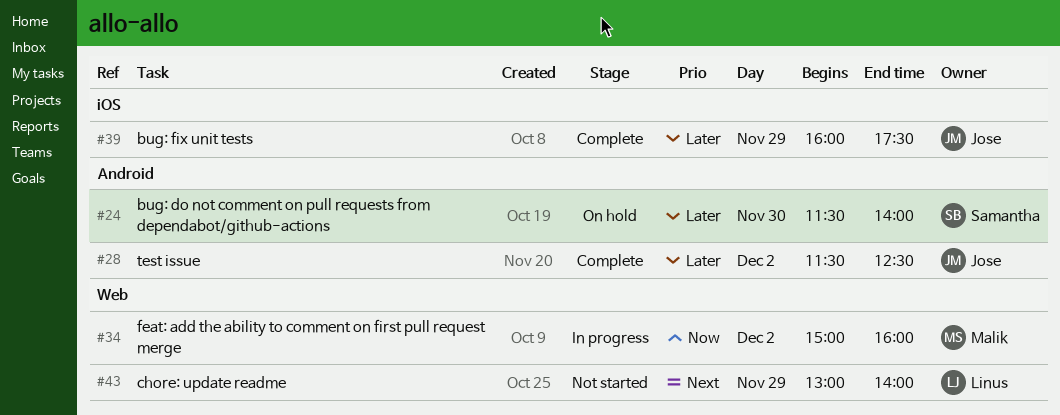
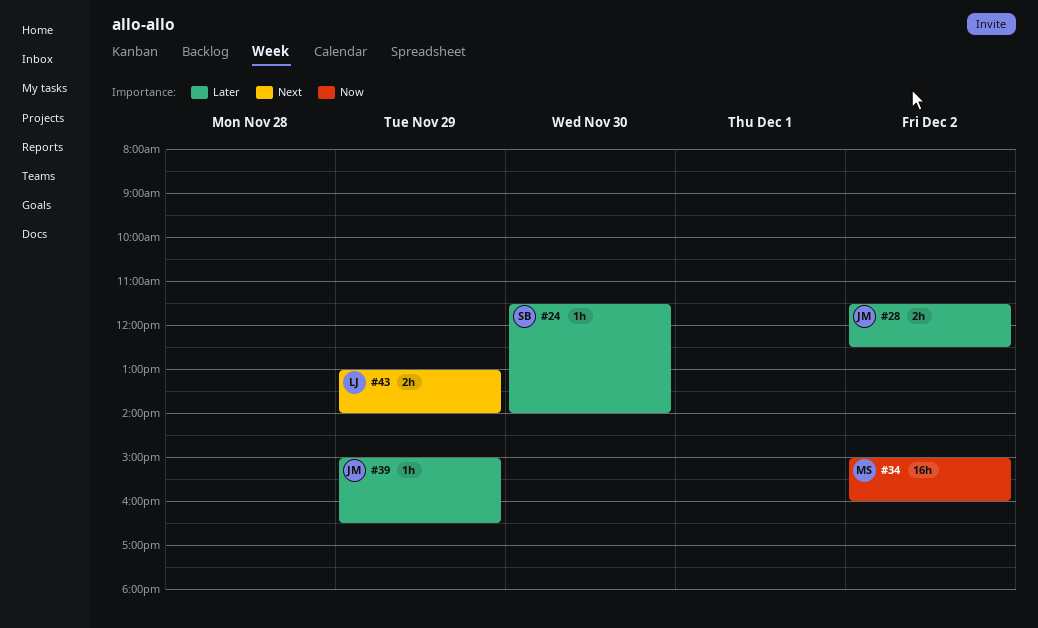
#39, begins: 16:00 -> 15:00
#39, ends: 17:30 -> 16:30

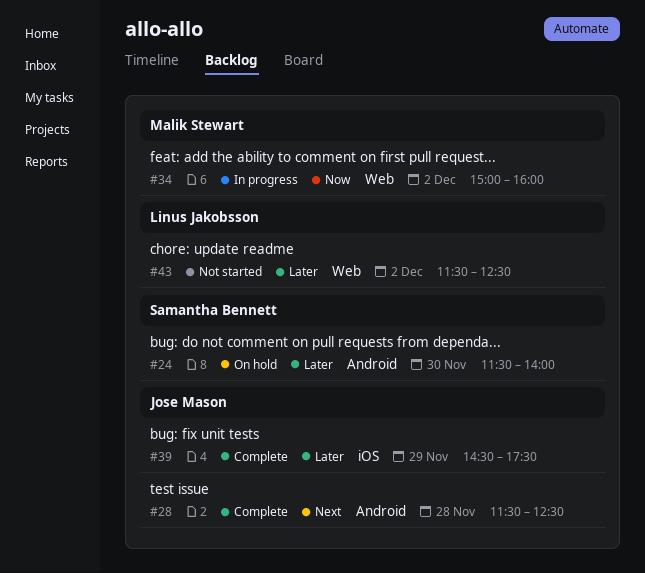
#28, priority: Later -> Next
#28, day: Dec 2 -> Nov 28
#39, begins: 15:00 -> 14:30
#39, ends: 16:30 -> 17:30
#43, priority: Next -> Later
#43, day: Nov 29 -> Dec 2
#43, begins: 13:00 -> 11:30
#43, ends: 14:00 -> 12:30

